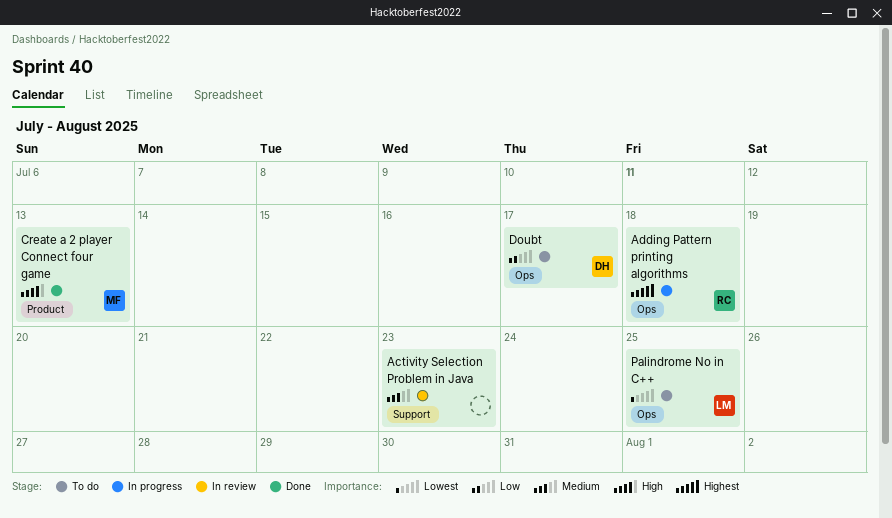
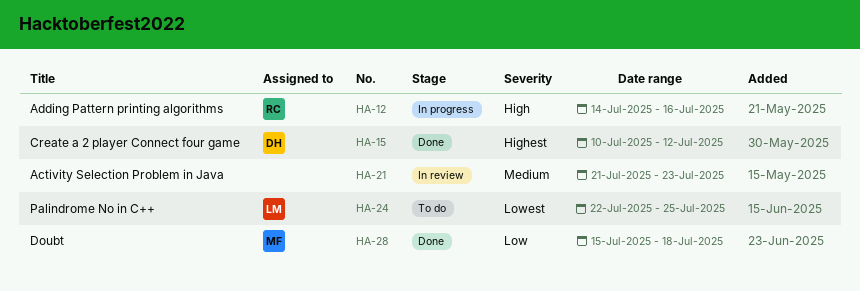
Adding Pattern printing algorithms, priority: Highest -> High
Adding Pattern printing algorithms, due: Jul 18 -> Jul 16
Create a 2 player Connect four game, owner: MF -> DH
Create a 2 player Connect four game, priority: High -> Highest
Create a 2 player Connect four game, due: Jul 13 -> Jul 12
Doubt, status: To do -> Done
Doubt, owner: DH -> MF
Doubt, due: Jul 17 -> Jul 18

